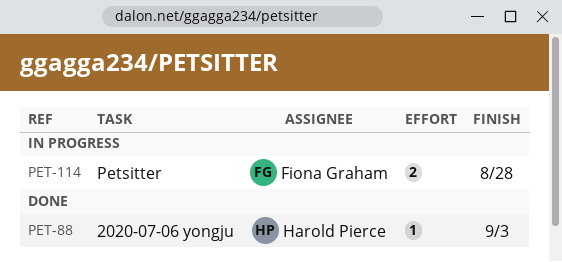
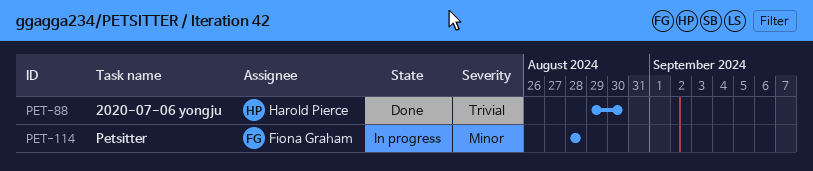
PET-88, due: Sep 3 -> Aug 30

